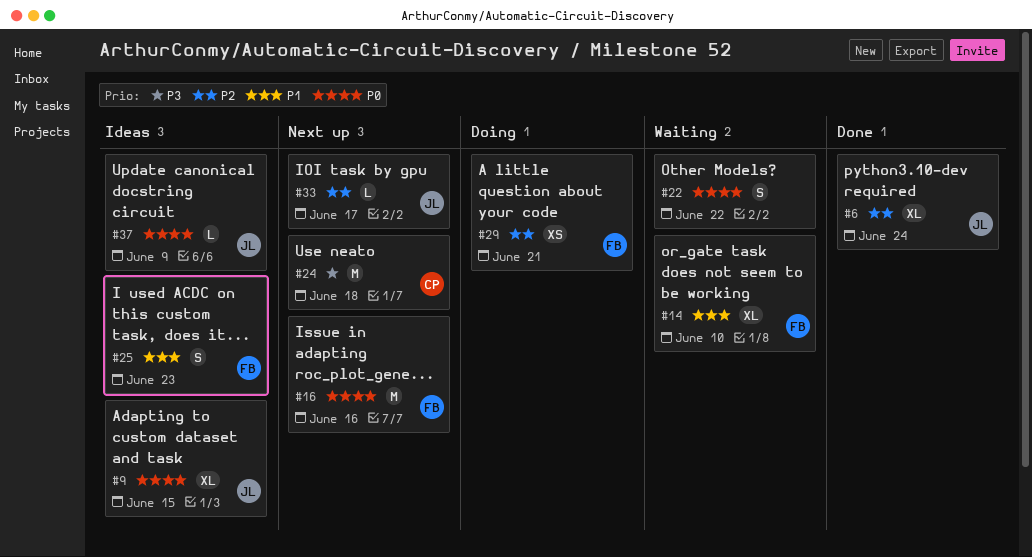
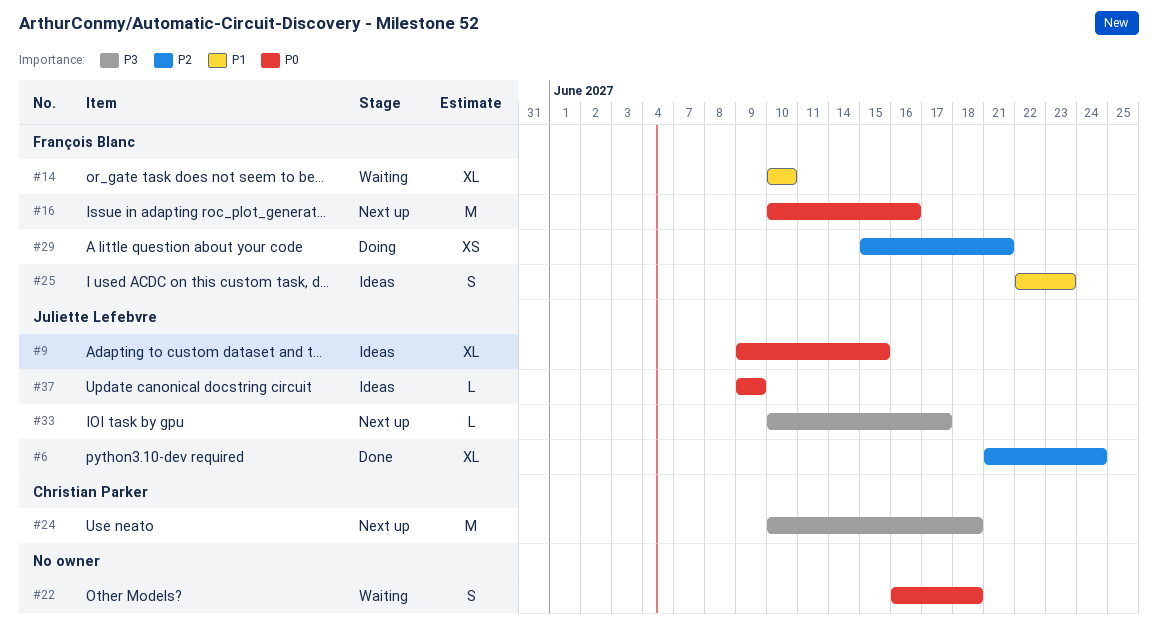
#22, due: Jun 22 -> Jun 18
#33, priority: P2 -> P3

